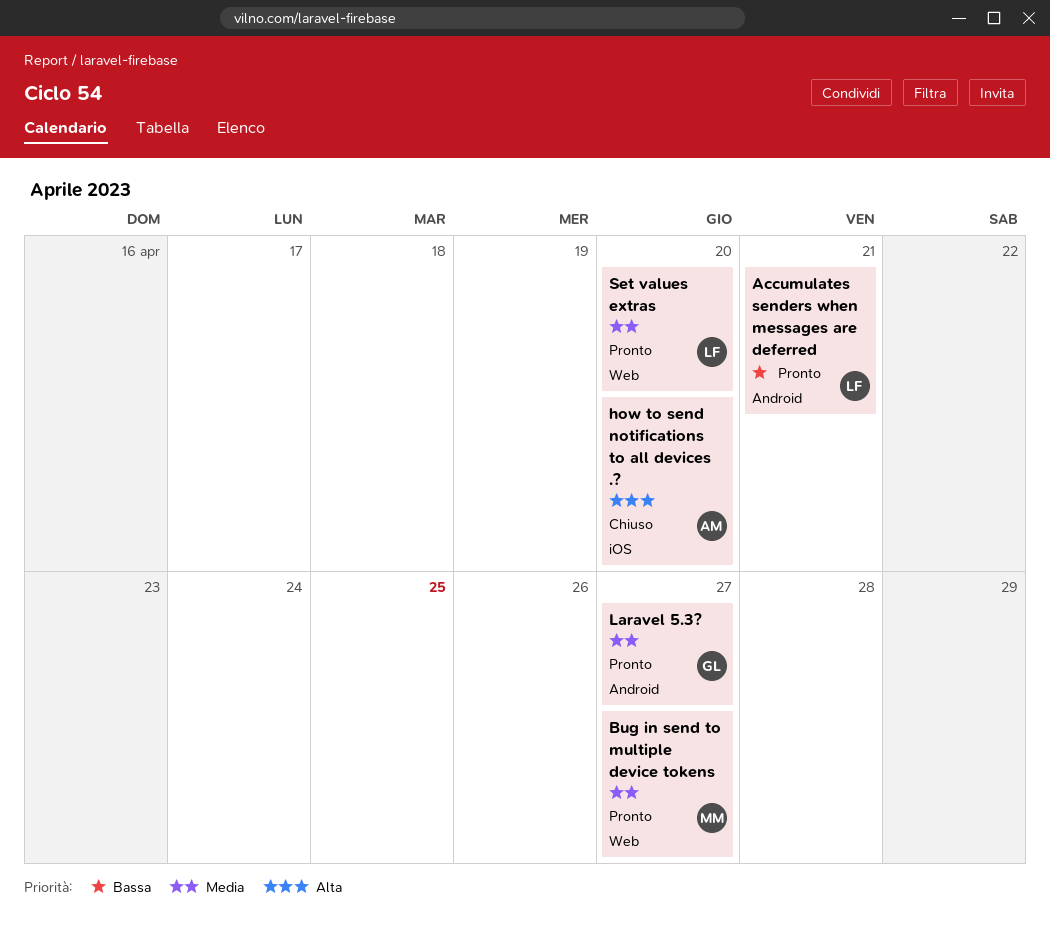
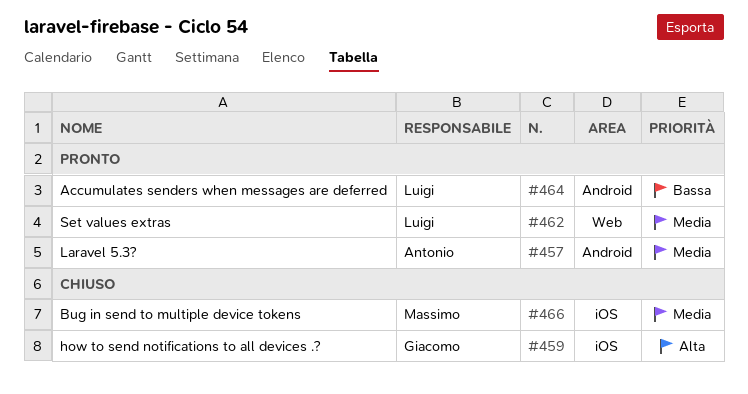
Bug in send to multiple device tokens, status: Pronto -> Chiuso
Bug in send to multiple device tokens, label: Web -> iOS
how to send notifications to all devices .?, owner: Antonio -> Giacomo
Laravel 5.3?, owner: Giacomo -> Antonio

